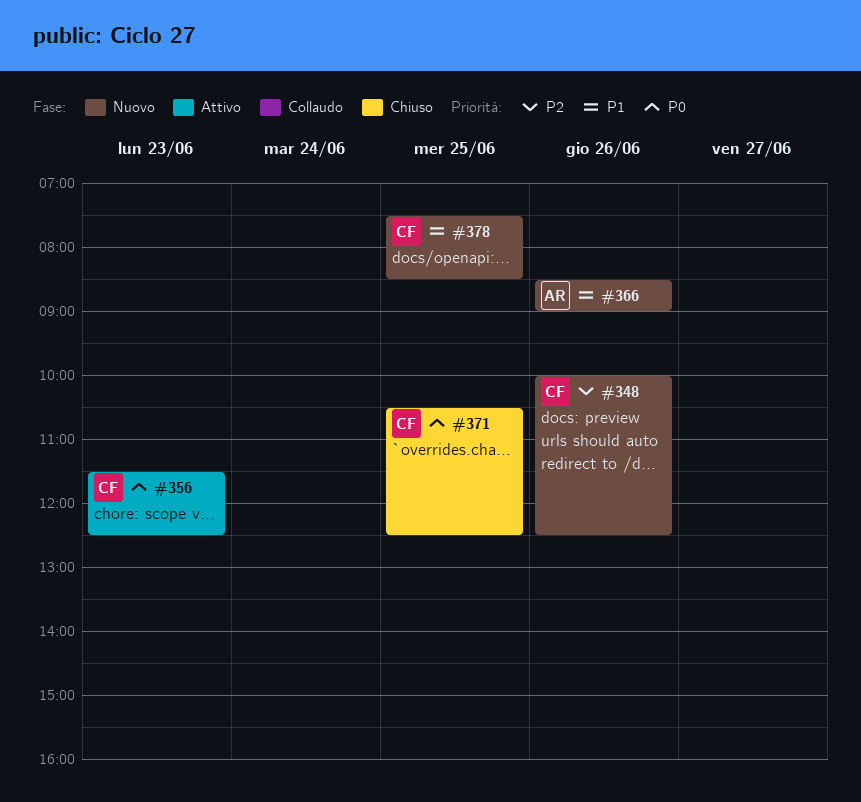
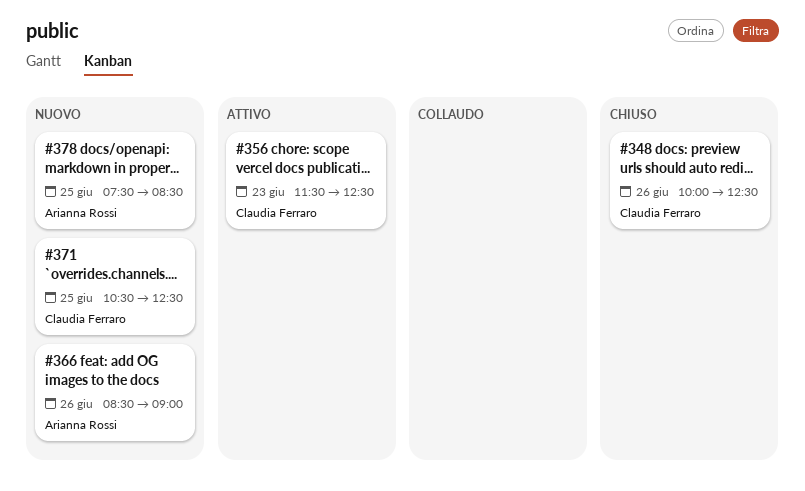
#348, status: Nuovo -> Chiuso
#371, status: Chiuso -> Nuovo
#378, owner: Claudia Ferraro -> Arianna Rossi

